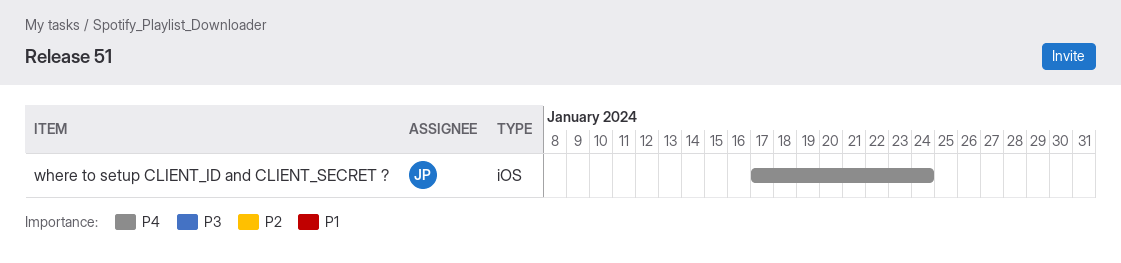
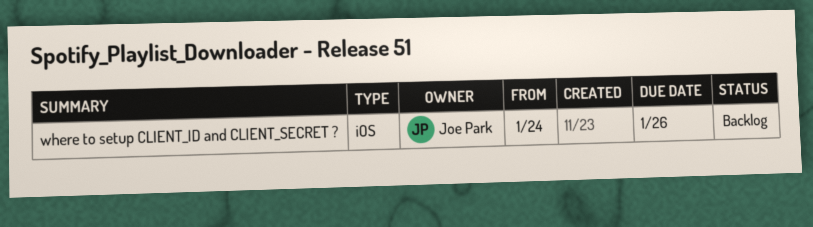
where to setup CLIENT_ID and CLIENT_SECRET ?, start: Jan 17 -> Jan 24
where to setup CLIENT_ID and CLIENT_SECRET ?, due: Jan 24 -> Jan 26

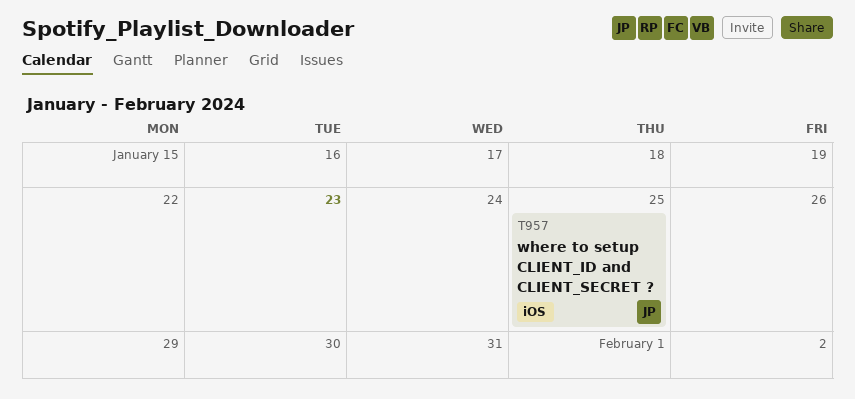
where to setup CLIENT_ID and CLIENT_SECRET ?, due: Jan 26 -> Jan 25

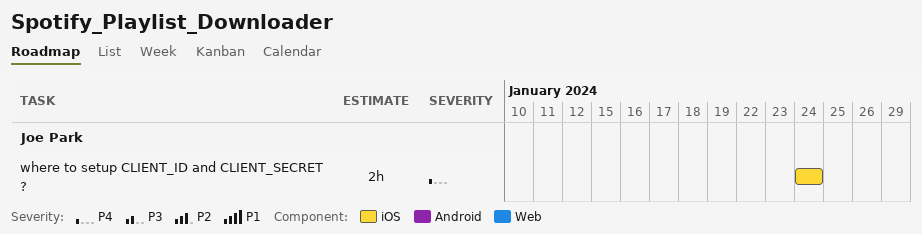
where to setup CLIENT_ID and CLIENT_SECRET ?, due: Jan 25 -> Jan 24

